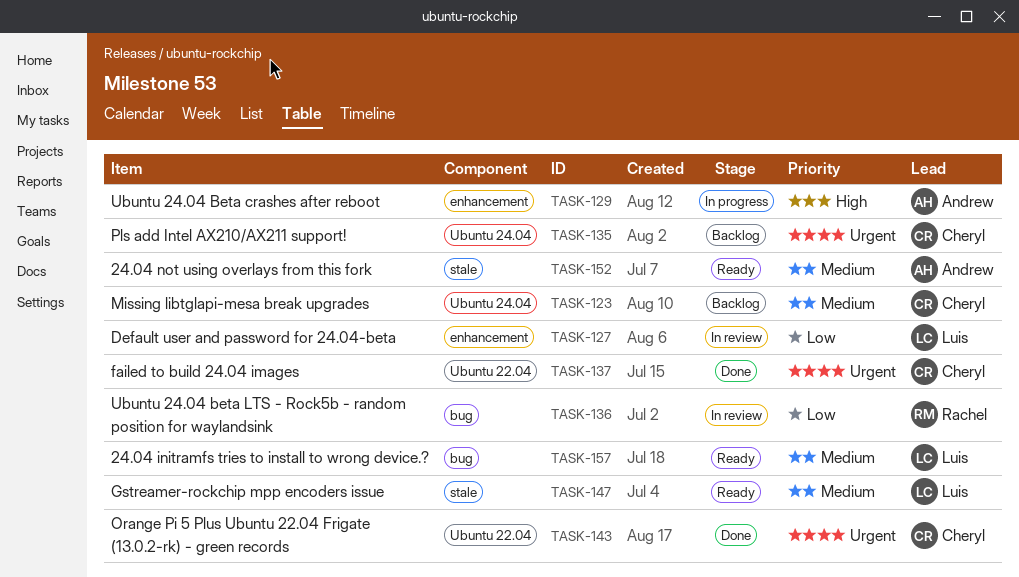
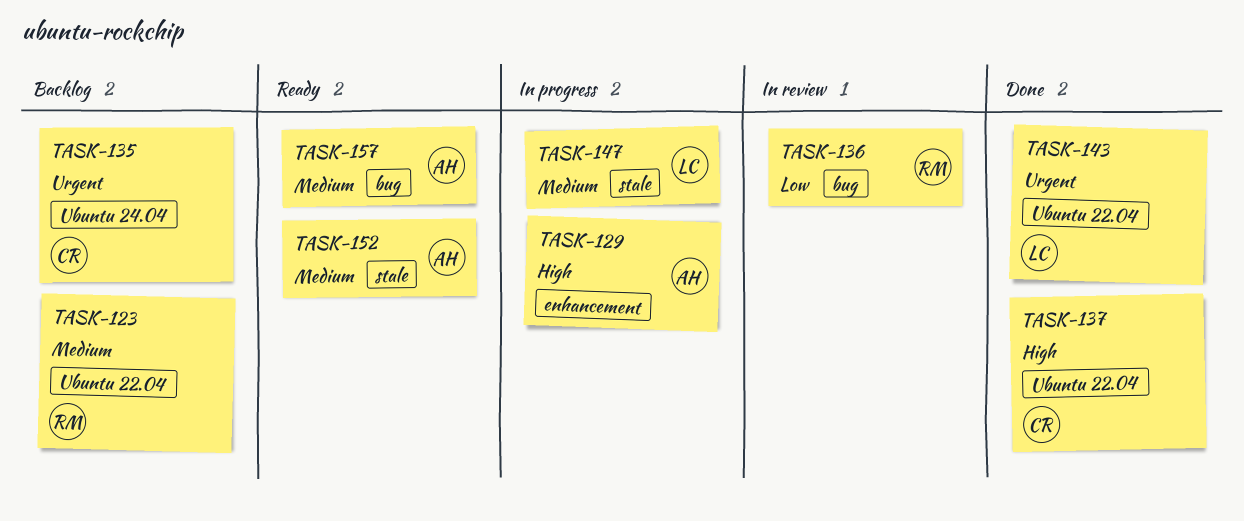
TASK-123, owner: Cheryl -> Rachel
TASK-123, label: Ubuntu 24.04 -> Ubuntu 22.04
TASK-127: present -> none
TASK-137, priority: Urgent -> High
TASK-143, owner: Cheryl -> Luis
TASK-147, status: Ready -> In progress
TASK-157, owner: Luis -> Andrew

